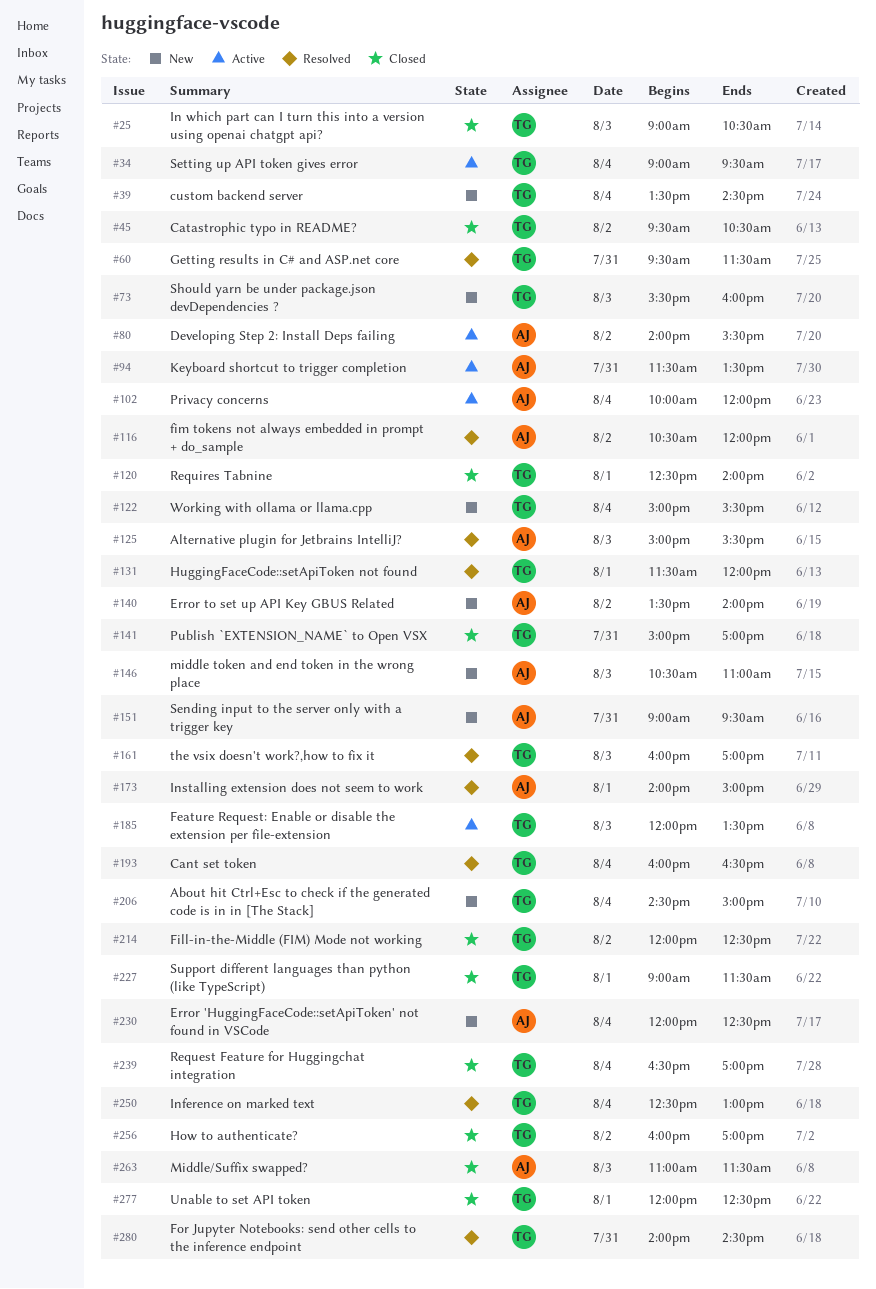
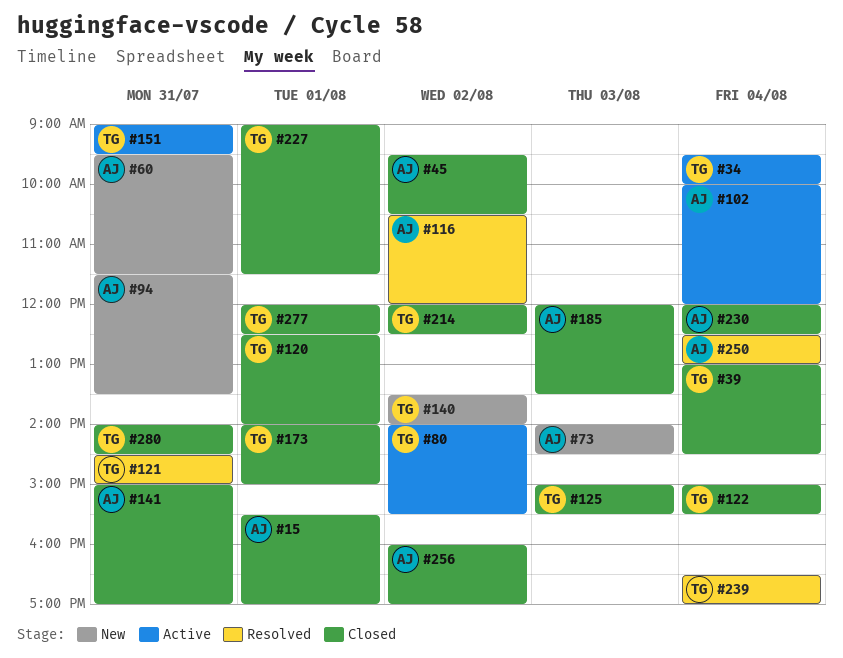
#15: none -> present
#25: present -> none
#34, begins: 09:00 -> 09:30
#34, ends: 09:30 -> 10:00
#39, status: New -> Closed
#39, begins: 13:30 -> 13:00
#45, owner: TG -> AJ
#60, status: Resolved -> New
#60, owner: TG -> AJ
#73, owner: TG -> AJ
#73, begins: 15:30 -> 14:00
#73, ends: 16:00 -> 14:30
#80, owner: AJ -> TG
#94, status: Active -> New
#121: none -> present
#122, status: New -> Closed
#125, status: Resolved -> Closed
#125, owner: AJ -> TG
#131: present -> none
#140, owner: AJ -> TG
#141, owner: TG -> AJ
#146: present -> none
#151, status: New -> Active
#151, owner: AJ -> TG
#161: present -> none
#173, status: Resolved -> Closed
#173, owner: AJ -> TG
#185, status: Active -> Closed
#185, owner: TG -> AJ
#193: present -> none
#206: present -> none
#230, status: New -> Closed
#239, status: Closed -> Resolved
#250, owner: TG -> AJ
#256, owner: TG -> AJ
#263: present -> none
#280, status: Resolved -> Closed

